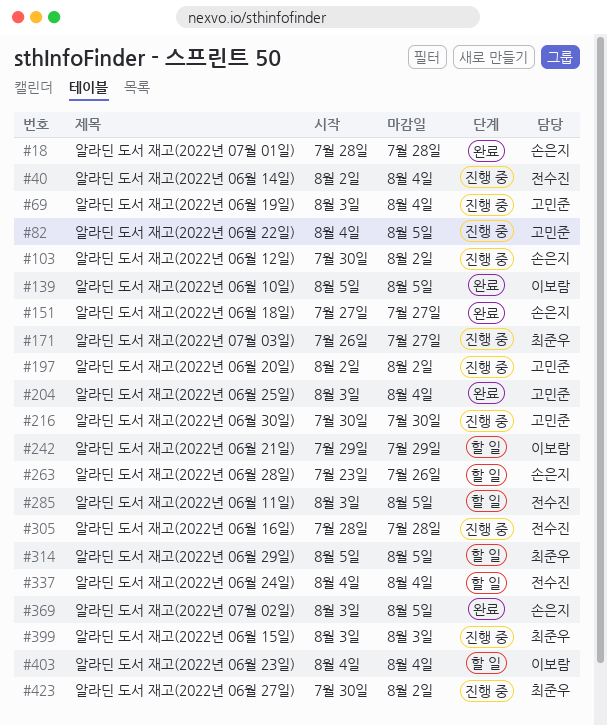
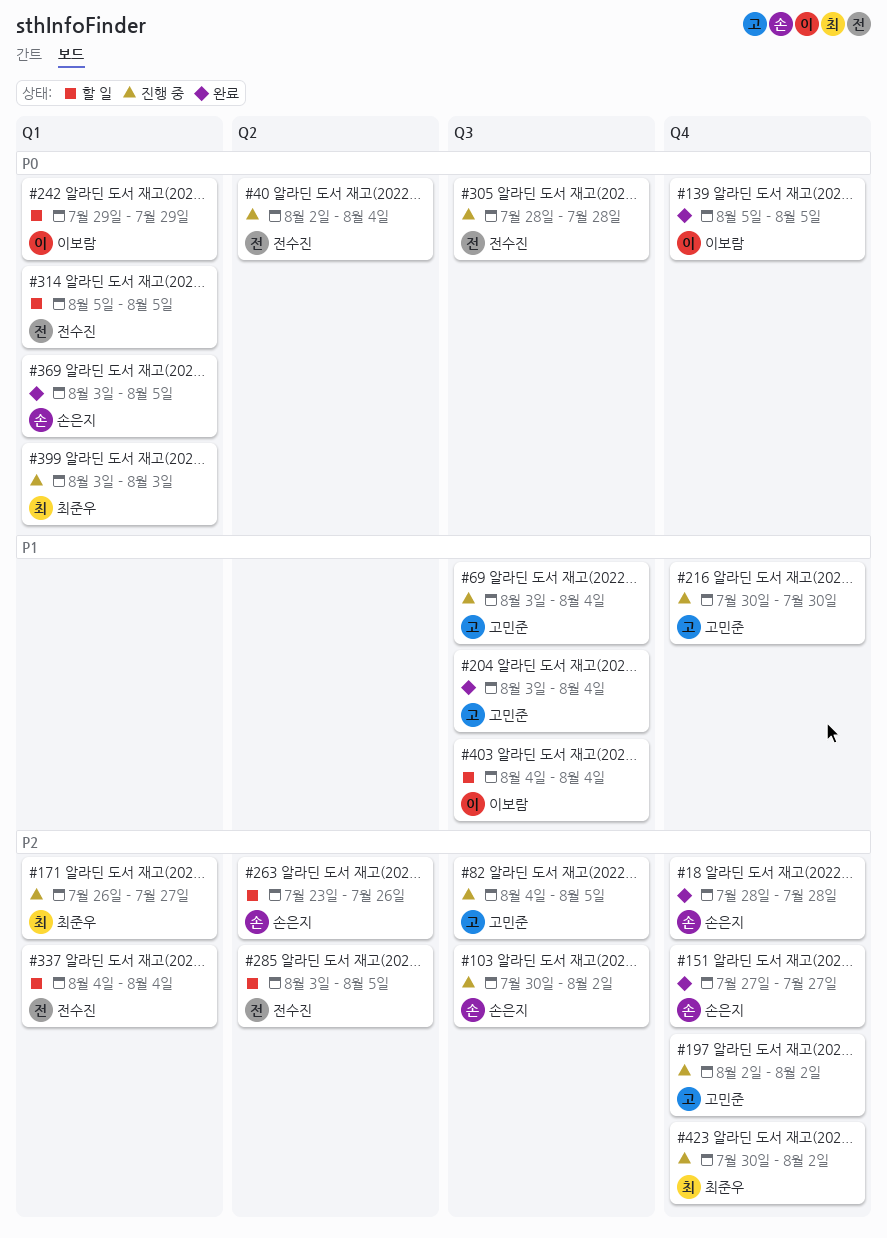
#314, owner: 최준우 -> 전수진

